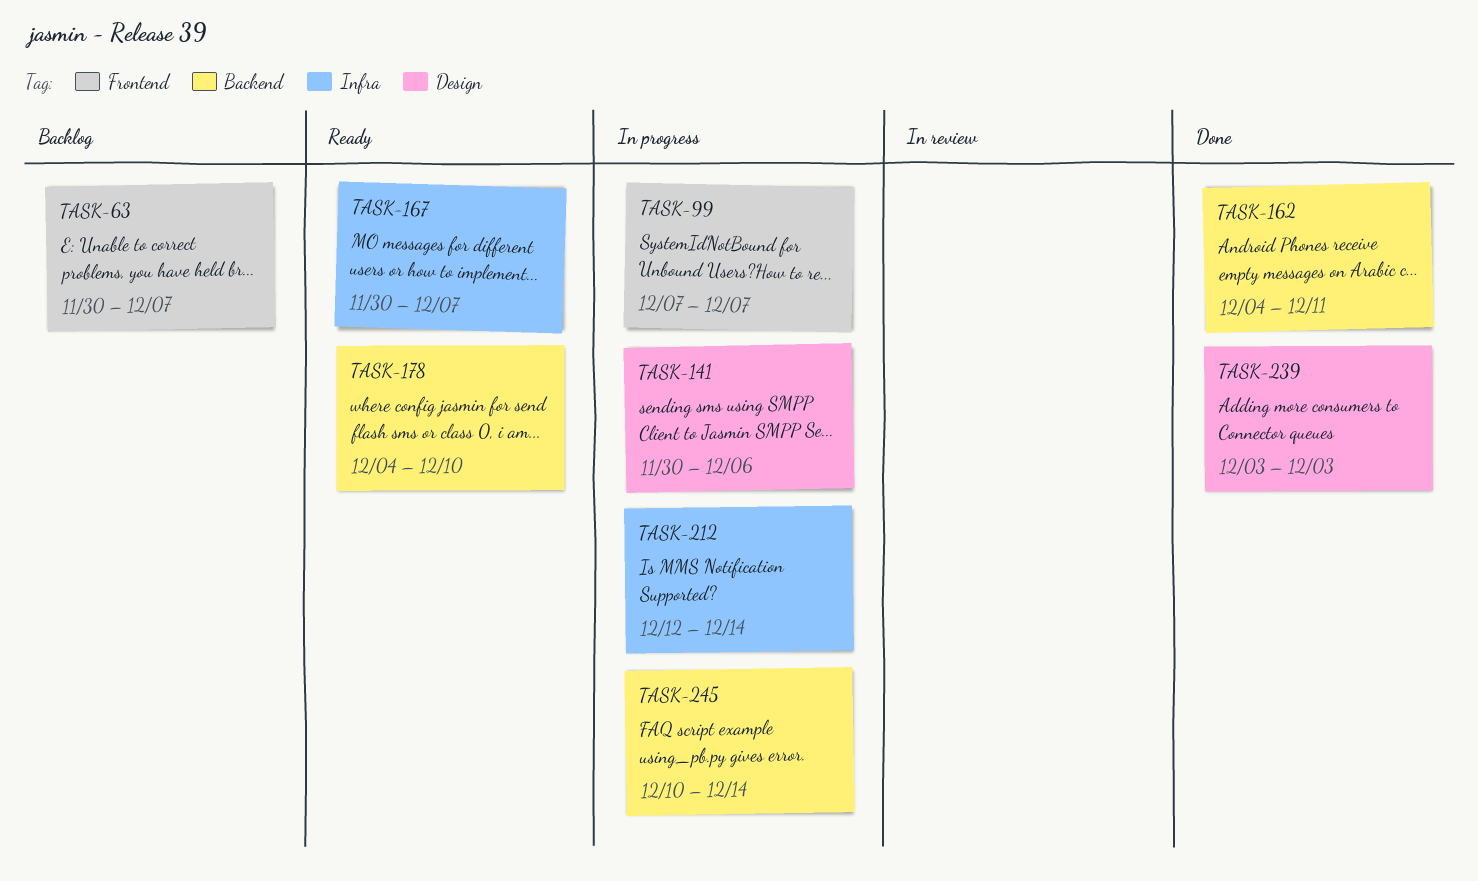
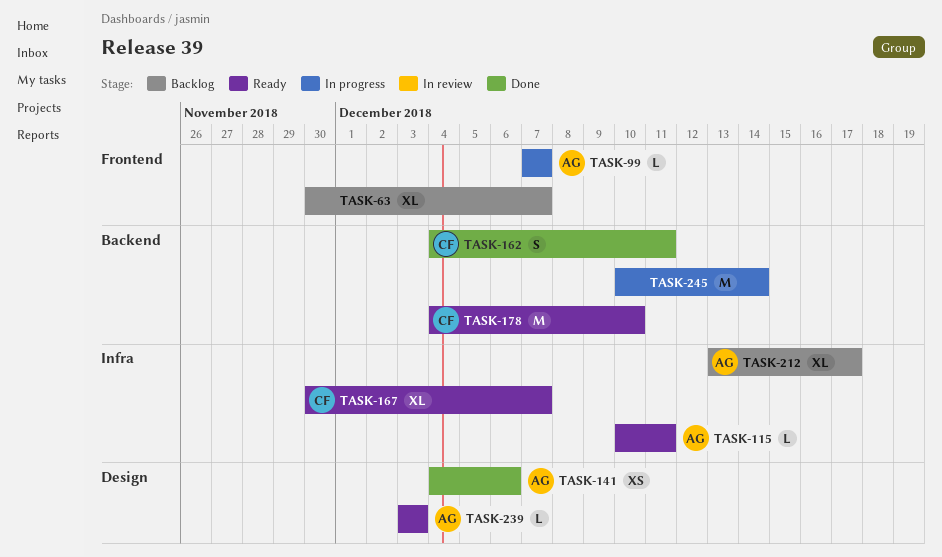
TASK-115: none -> present
TASK-141, status: In progress -> Done
TASK-141, start: Nov 30 -> Dec 4
TASK-212, status: In progress -> Backlog
TASK-212, start: Dec 12 -> Dec 13
TASK-212, due: Dec 14 -> Dec 17
TASK-239, status: Done -> Ready

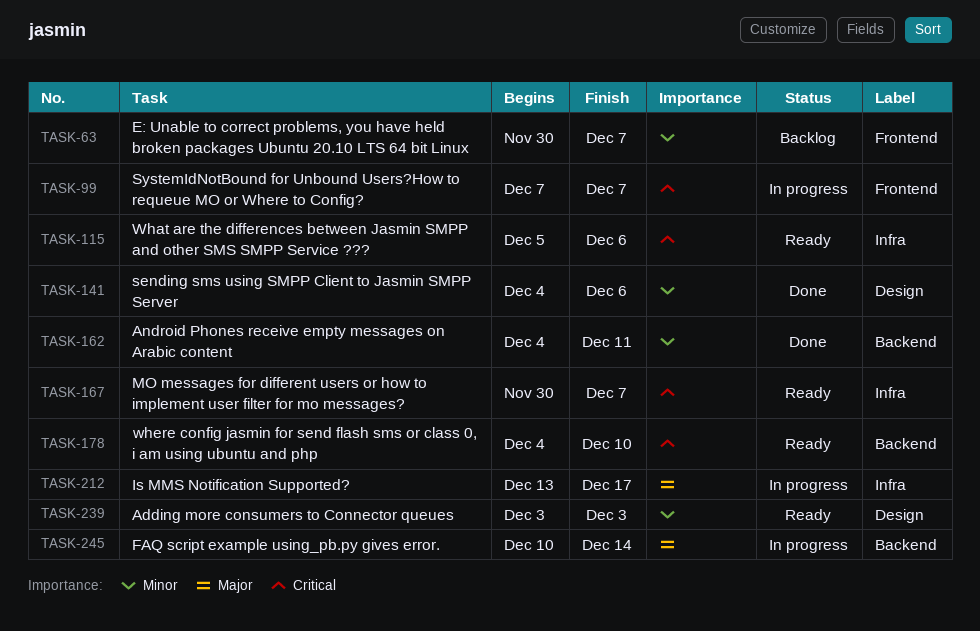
TASK-115, start: Dec 10 -> Dec 5
TASK-115, due: Dec 11 -> Dec 6
TASK-212, status: Backlog -> In progress

